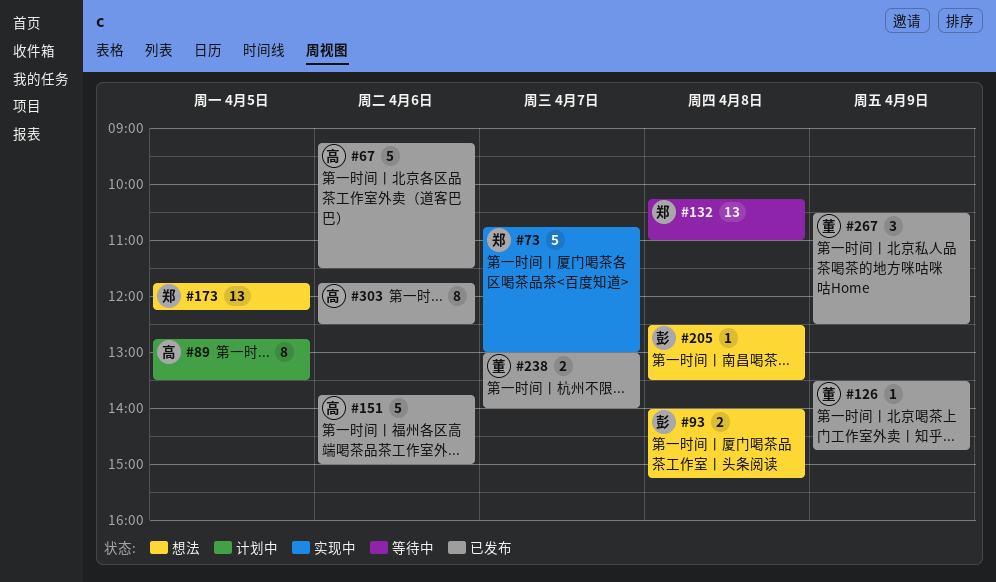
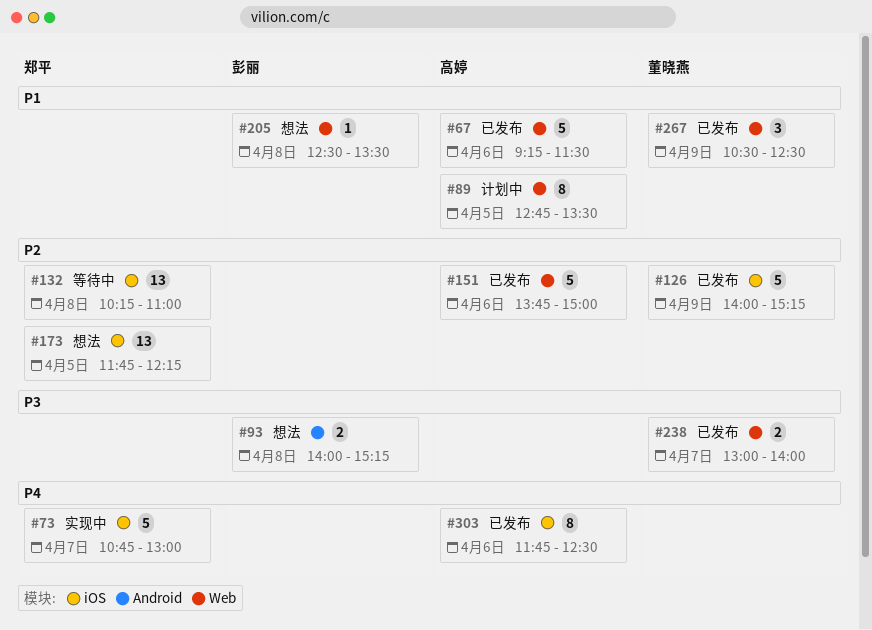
#126, estimate: 1 -> 5
#126, begins: 13:30 -> 14:00
#126, ends: 14:45 -> 15:15

